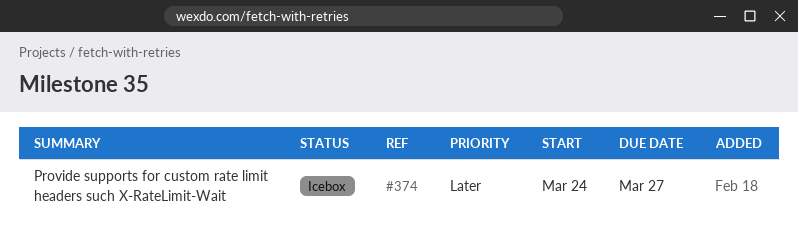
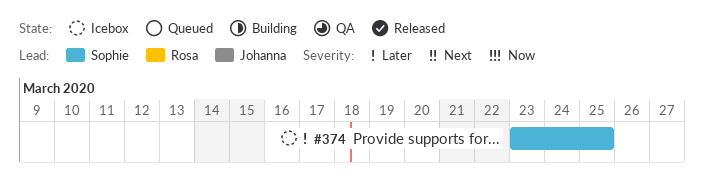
#374, start: Mar 24 -> Mar 23
#374, due: Mar 27 -> Mar 25

